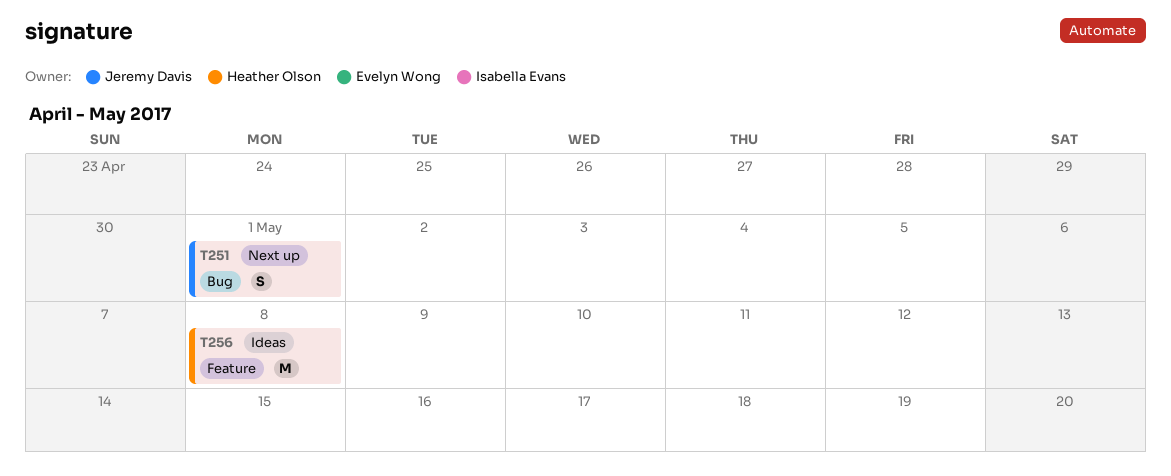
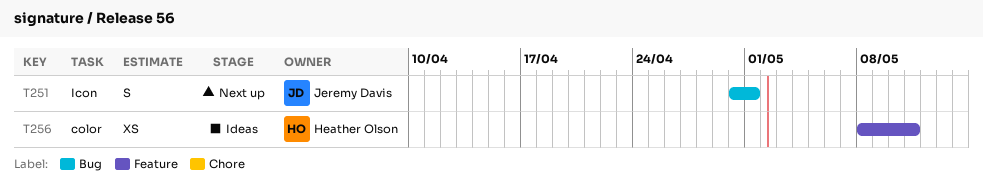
T256, estimate: M -> XS
T256, due: May 8 -> May 11

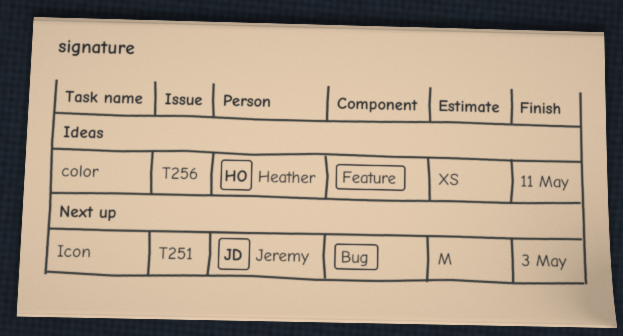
T251, estimate: S -> M
T251, due: May 1 -> May 3

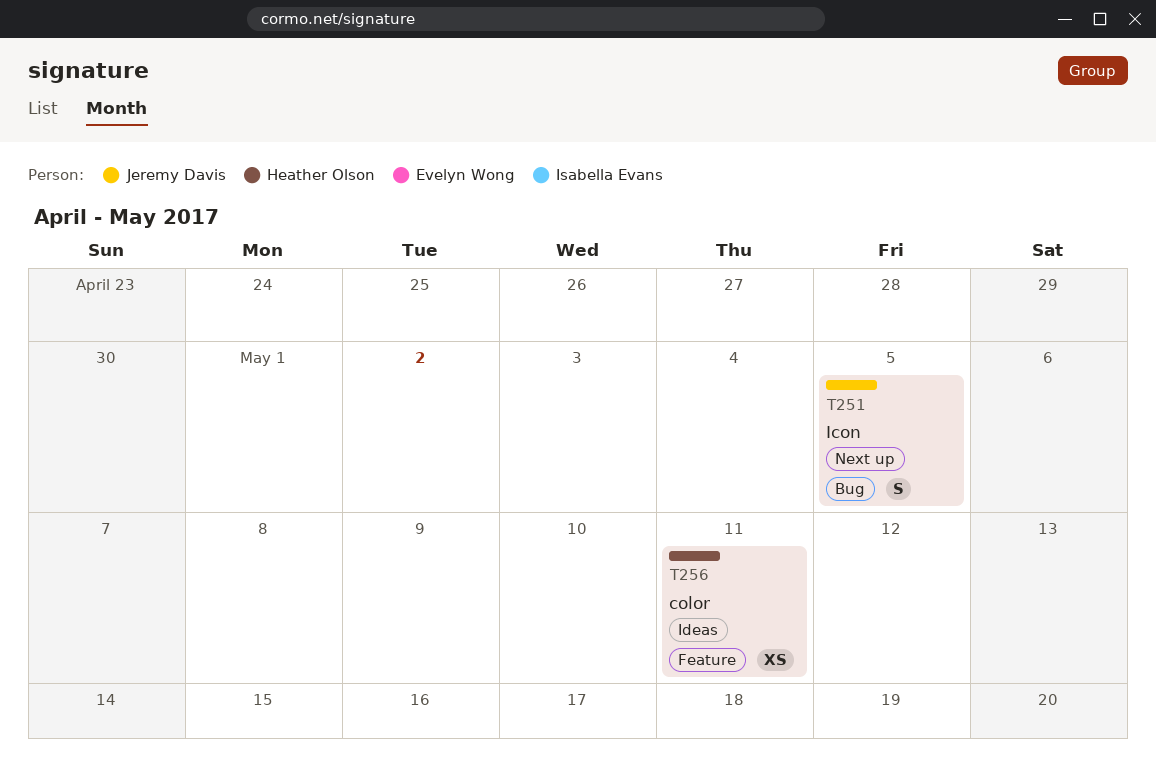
T251, estimate: M -> S
T251, due: May 3 -> May 5

